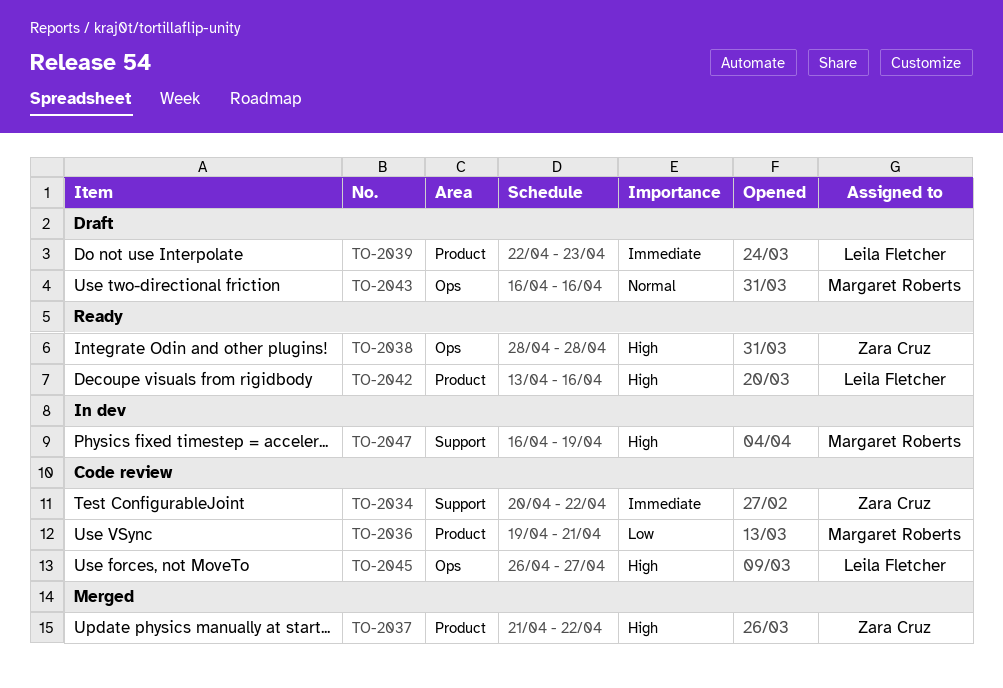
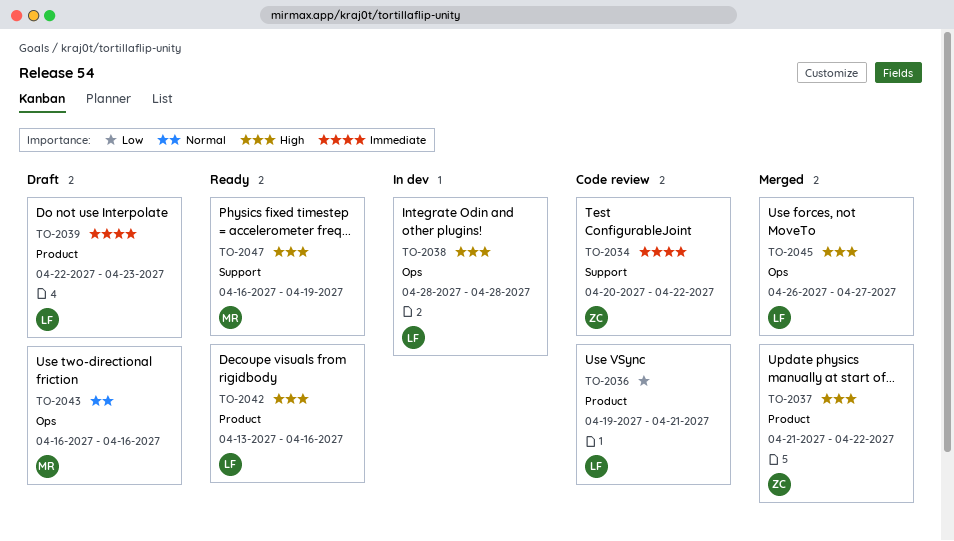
TO-2036, owner: Margaret Roberts -> Leila Fletcher
TO-2038, status: Ready -> In dev
TO-2038, owner: Zara Cruz -> Leila Fletcher
TO-2045, status: Code review -> Merged
TO-2047, status: In dev -> Ready

